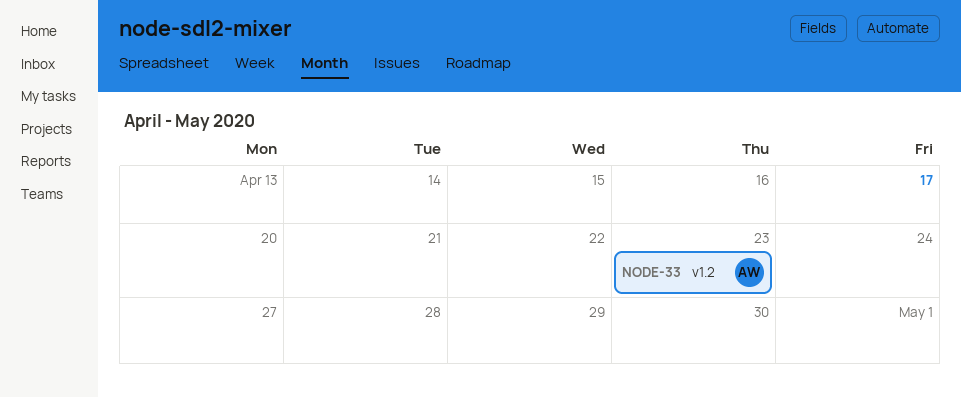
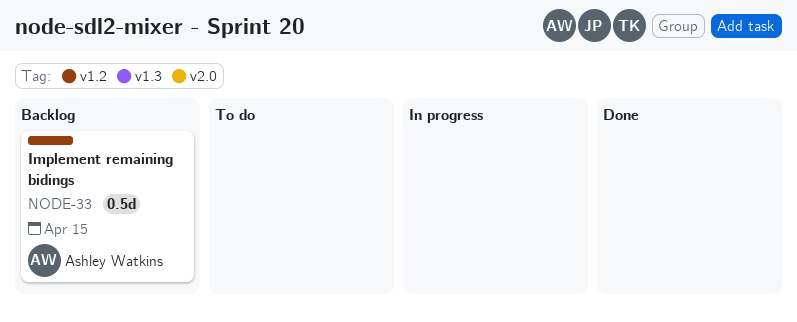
NODE-33, due: Apr 23 -> Apr 15

